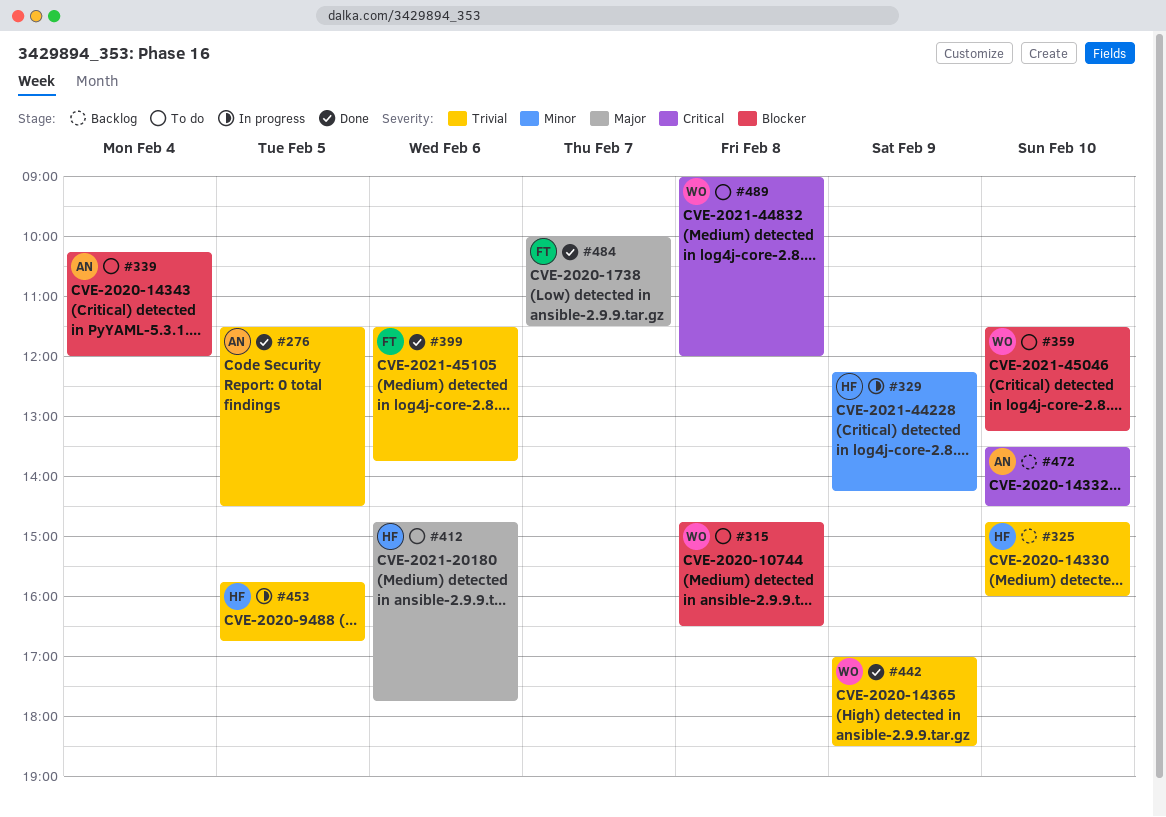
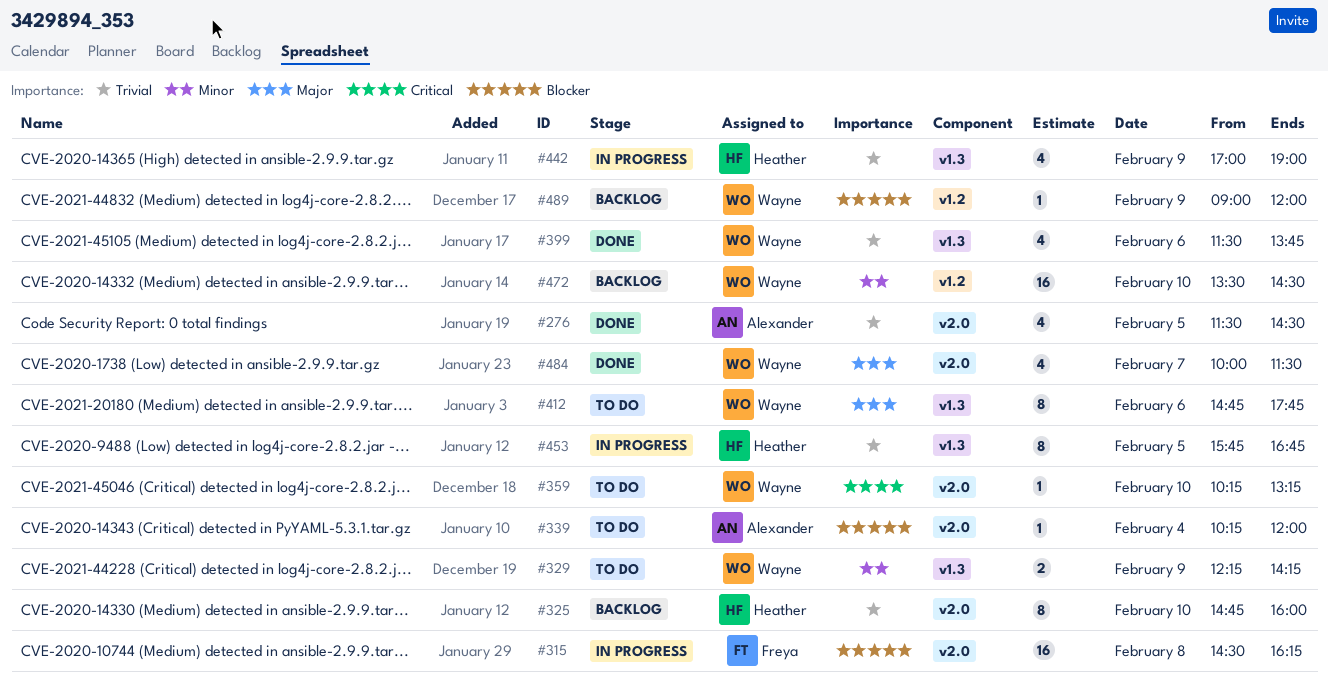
#315, status: To do -> In progress
#315, owner: Wayne -> Freya
#315, begins: 14:45 -> 14:30
#315, ends: 16:30 -> 16:15
#329, status: In progress -> To do
#329, owner: Heather -> Wayne
#359, priority: Blocker -> Critical
#359, begins: 11:30 -> 10:15
#399, owner: Freya -> Wayne
#412, owner: Heather -> Wayne
#442, status: Done -> In progress
#442, owner: Wayne -> Heather
#442, ends: 18:30 -> 19:00
#472, owner: Alexander -> Wayne
#472, priority: Critical -> Minor
#484, owner: Freya -> Wayne
#489, status: To do -> Backlog
#489, priority: Critical -> Blocker
#489, day: Feb 8 -> Feb 9

